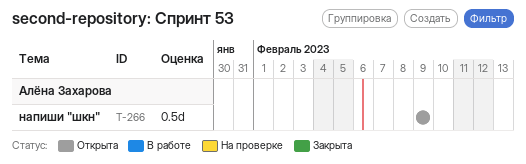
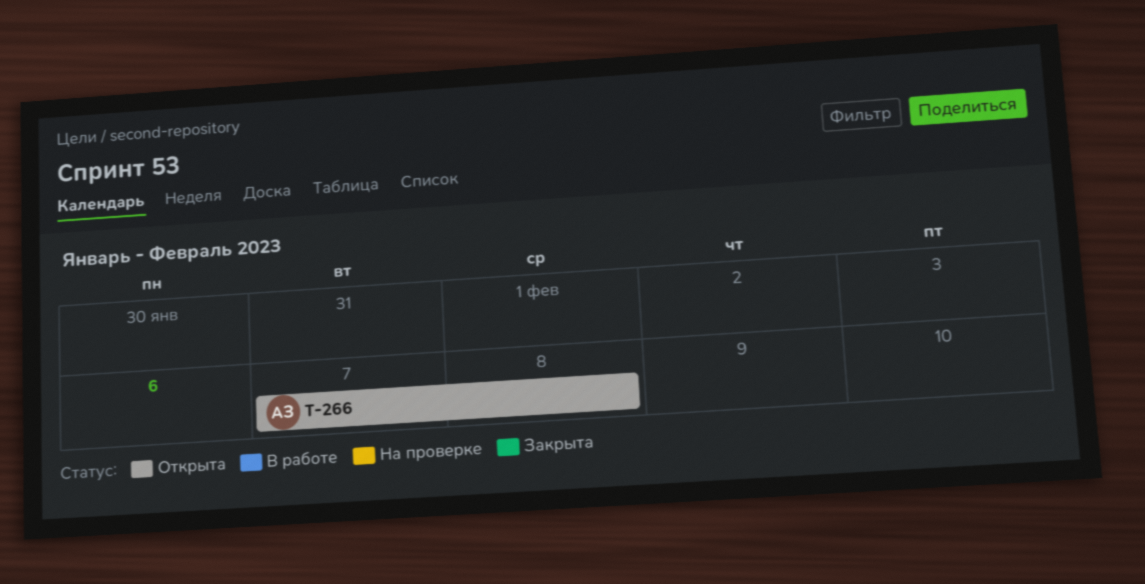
T-266, start: Feb 9 -> Feb 7
T-266, due: Feb 9 -> Feb 8

